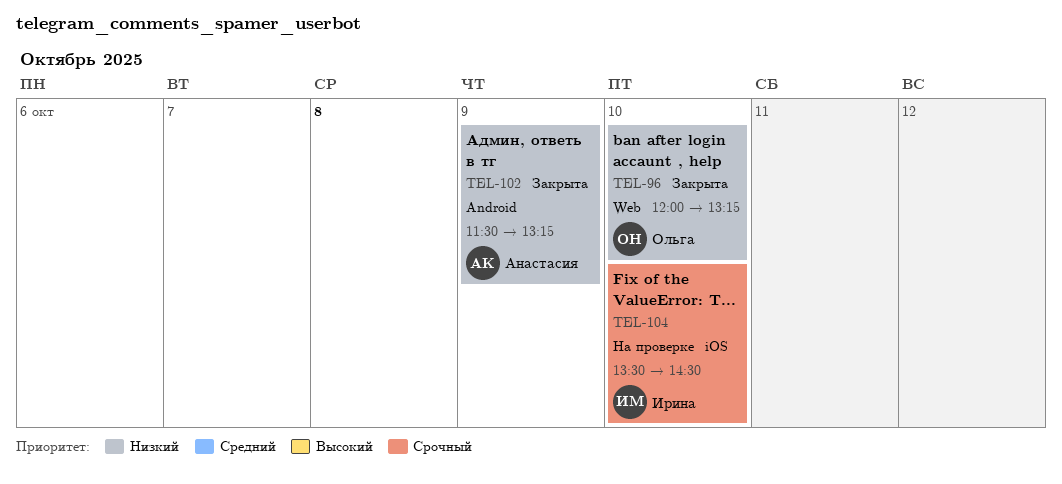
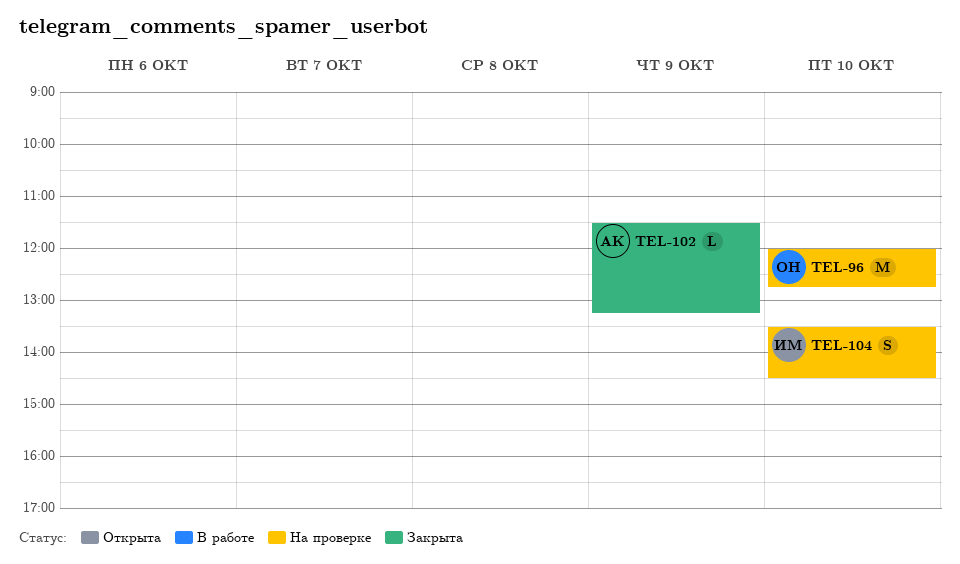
TEL-96, status: Закрыта -> На проверке
TEL-96, ends: 13:15 -> 12:45

